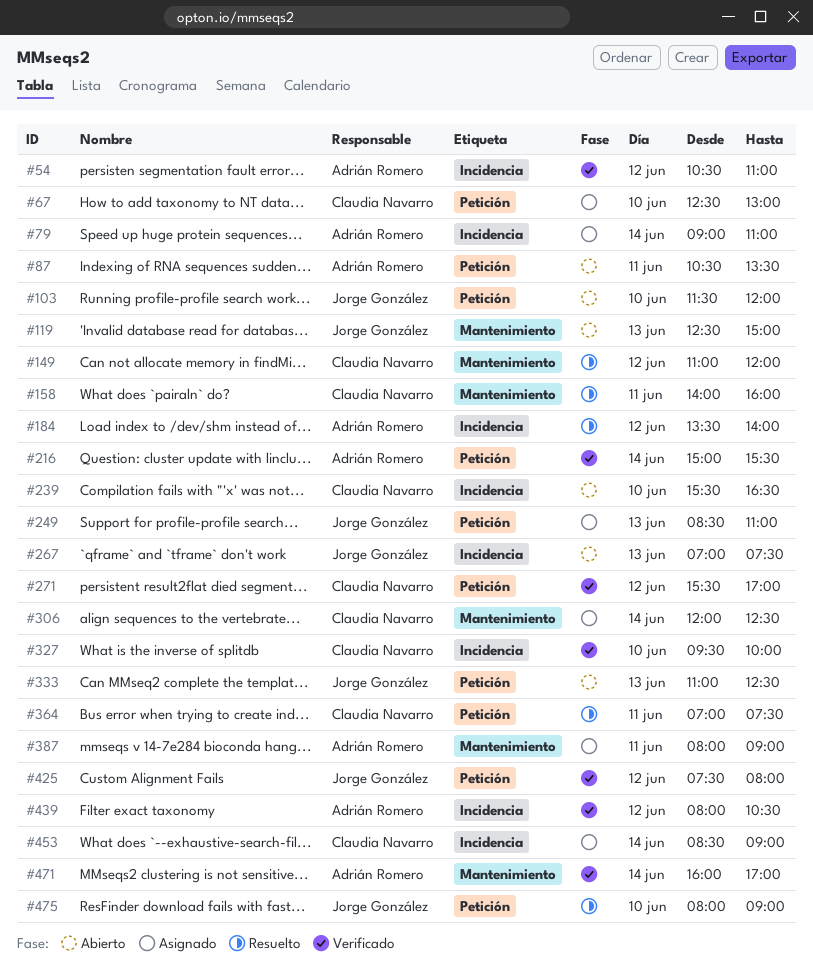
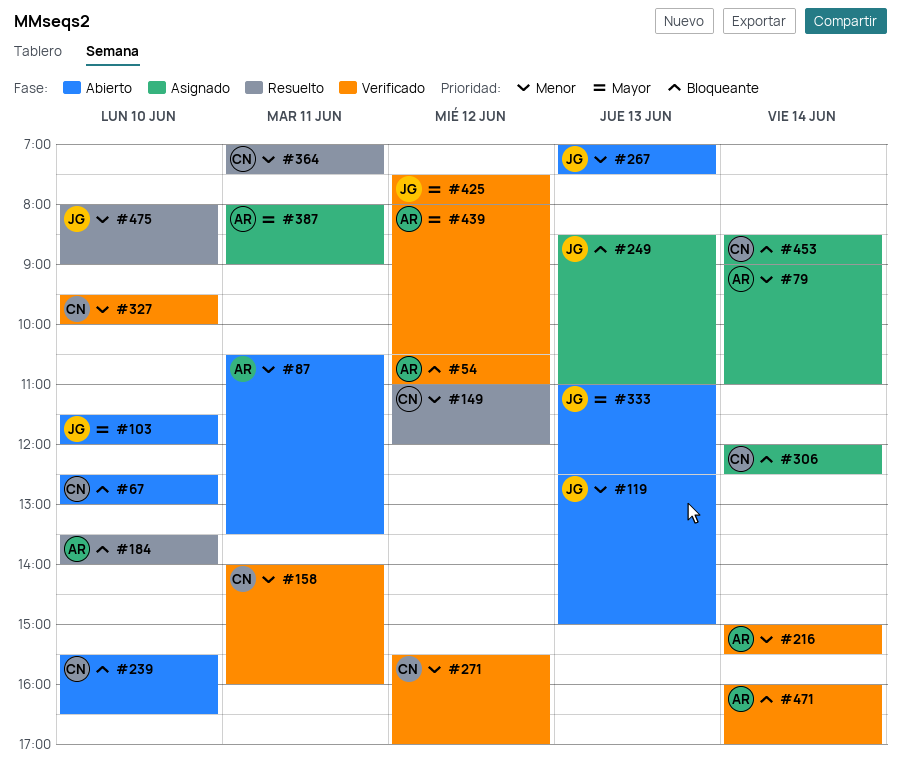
#67, status: Asignado -> Abierto
#158, status: Resuelto -> Verificado
#184, day: Jun 12 -> Jun 10

